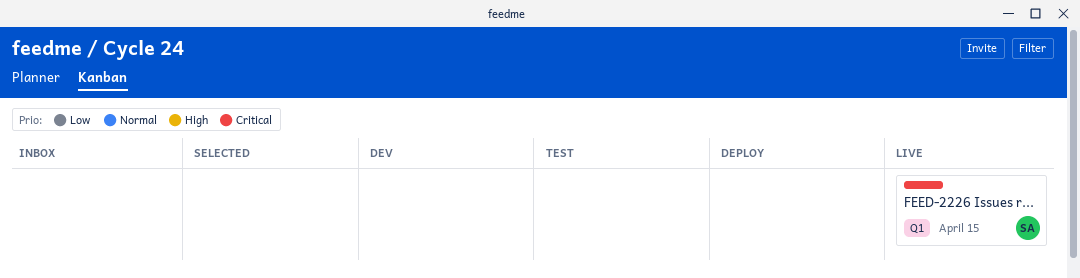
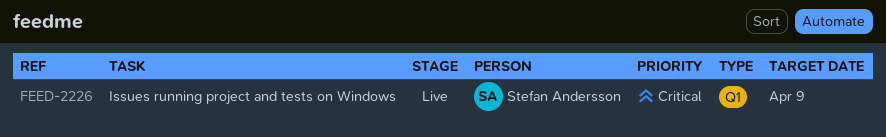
FEED-2226, due: Apr 15 -> Apr 9

